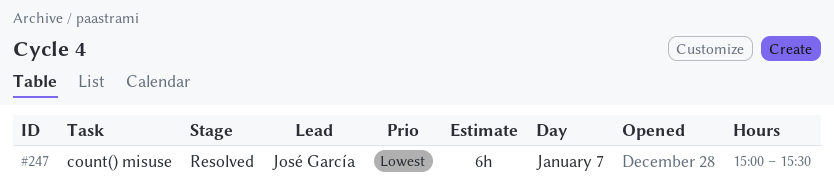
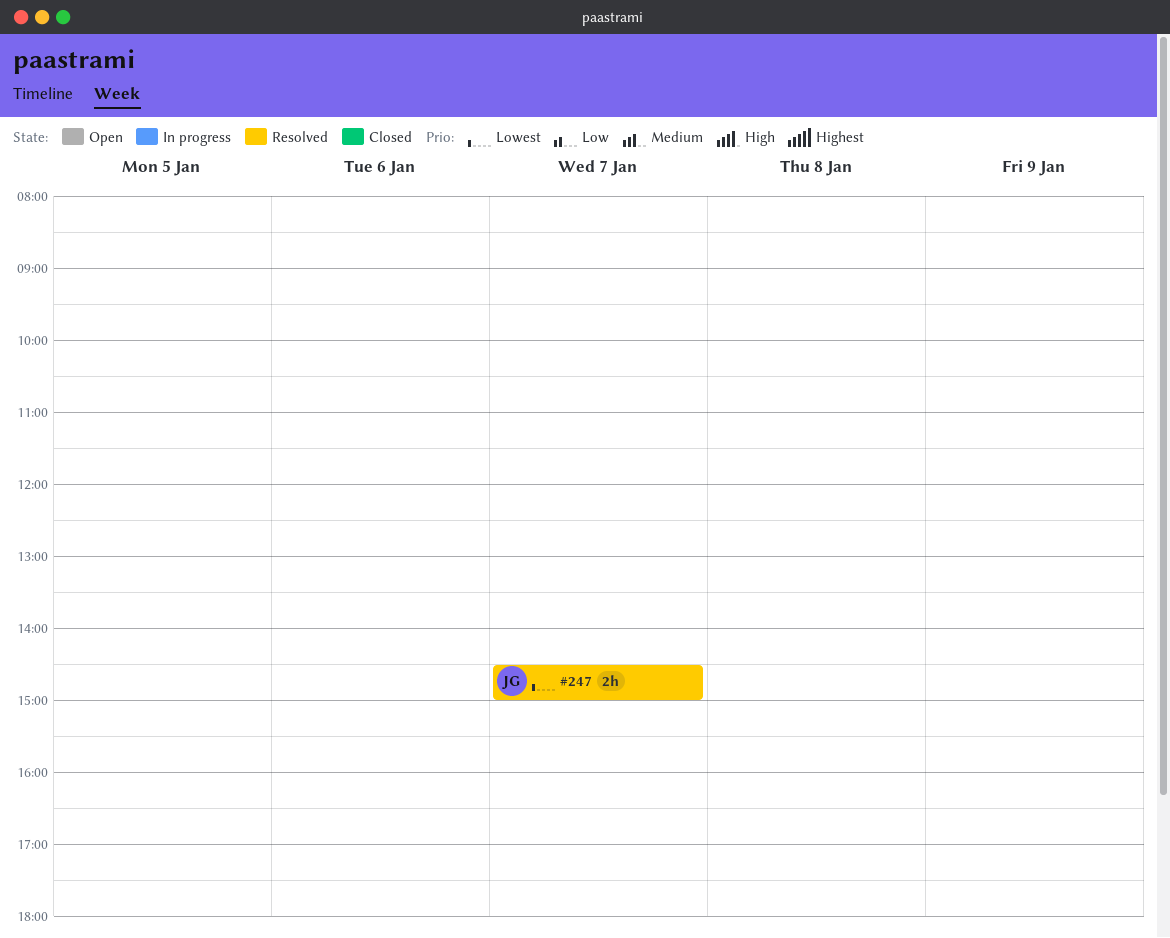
#247, estimate: 6h -> 2h
#247, begins: 15:00 -> 14:30
#247, ends: 15:30 -> 15:00

